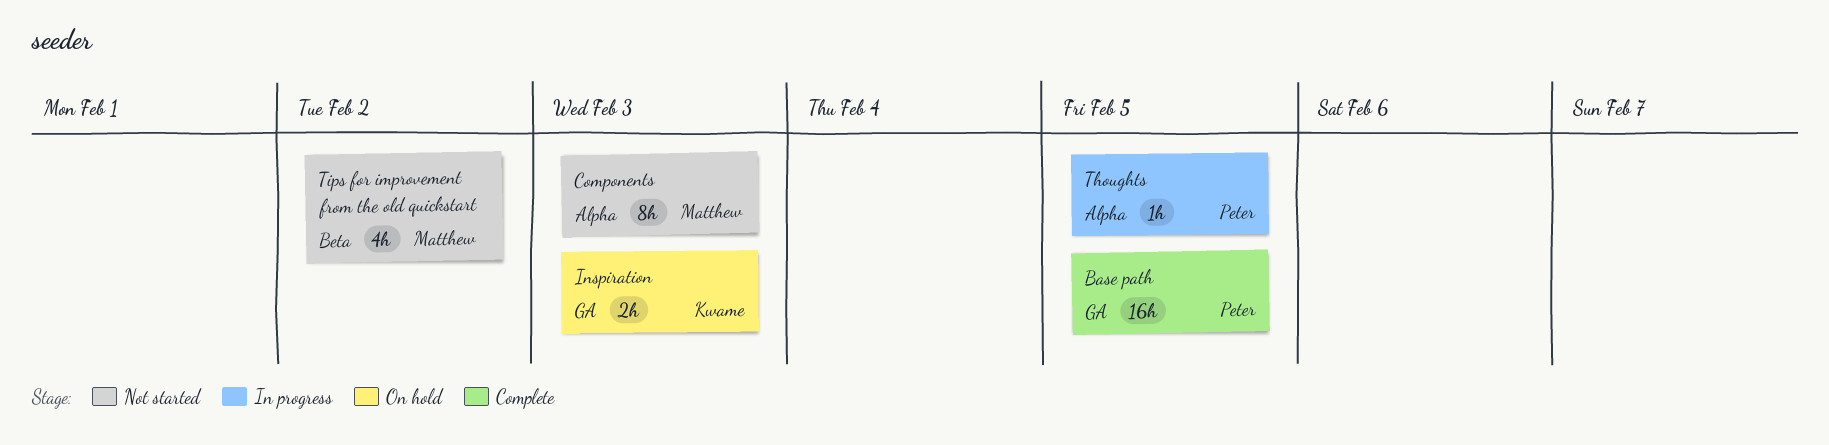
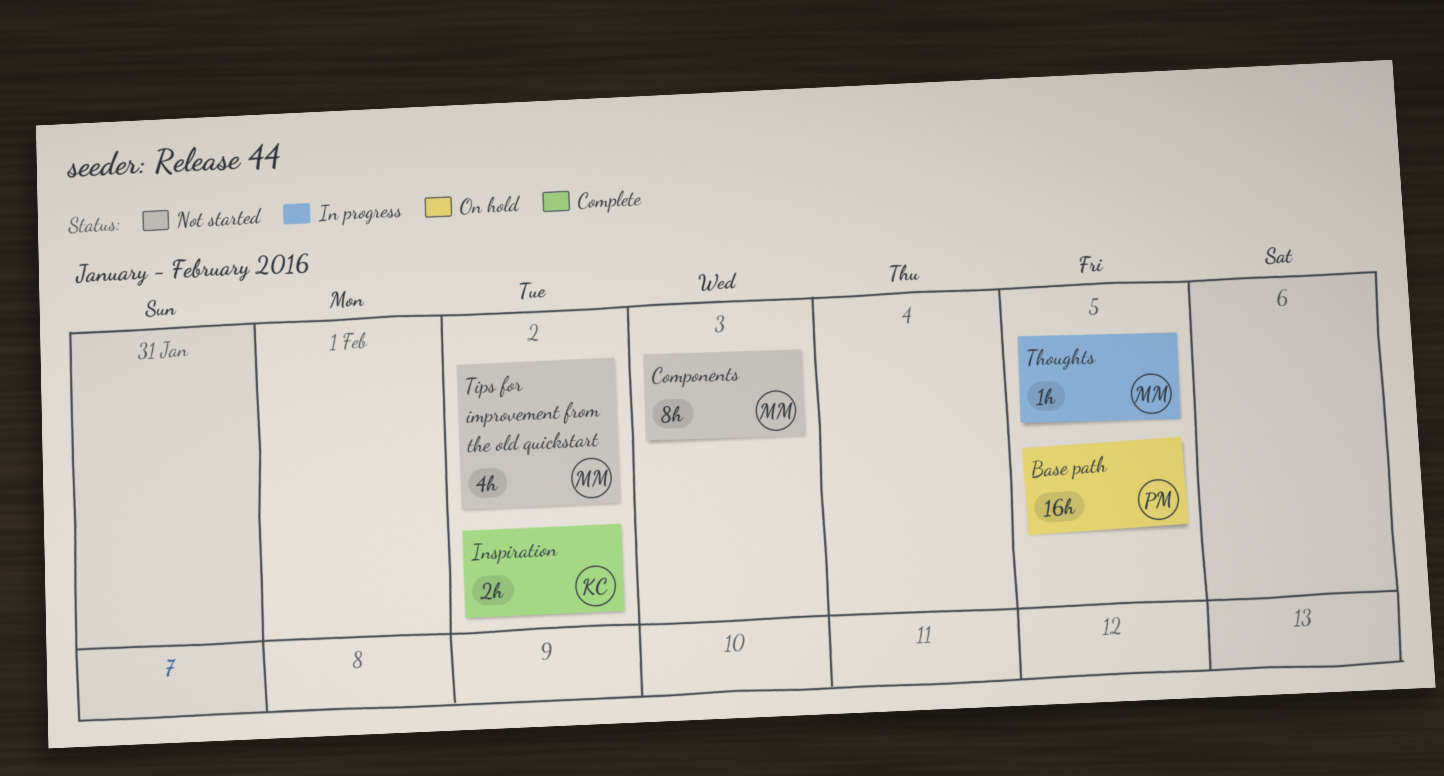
Base path, status: Complete -> On hold
Inspiration, status: On hold -> Complete
Inspiration, due: Feb 3 -> Feb 2
Thoughts, owner: Peter -> Matthew

